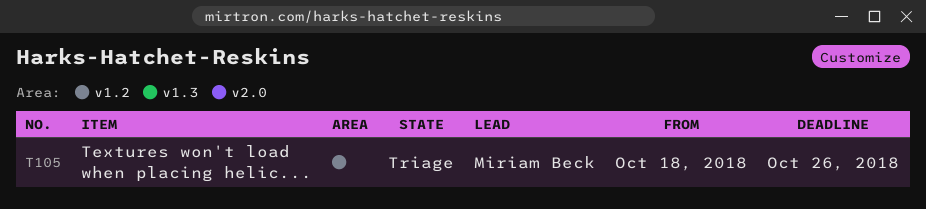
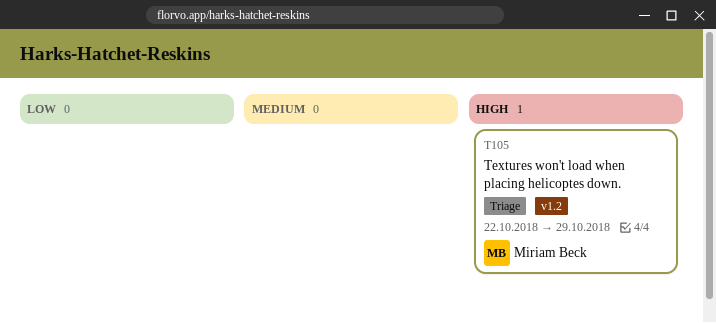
T105, start: Oct 18 -> Oct 22
T105, due: Oct 26 -> Oct 29

